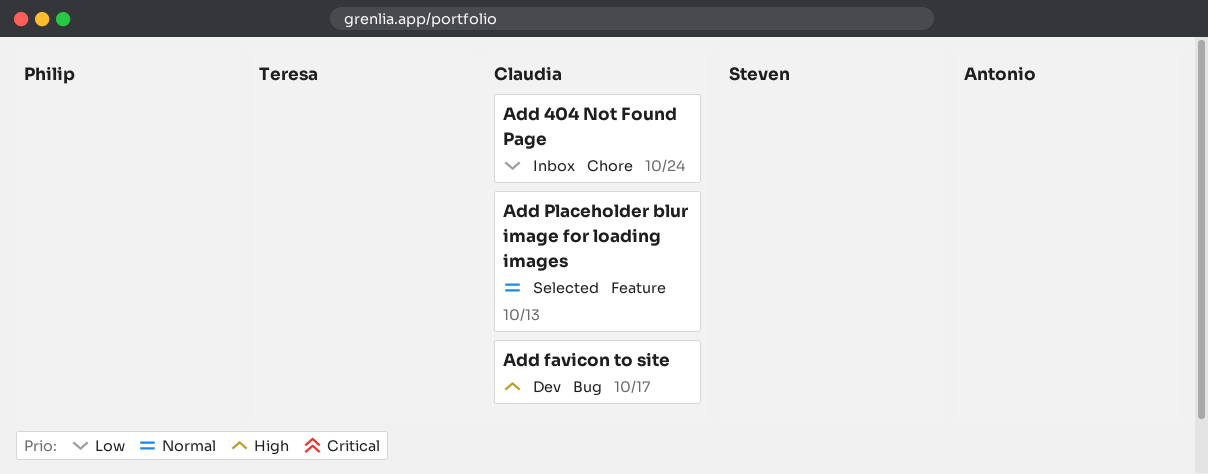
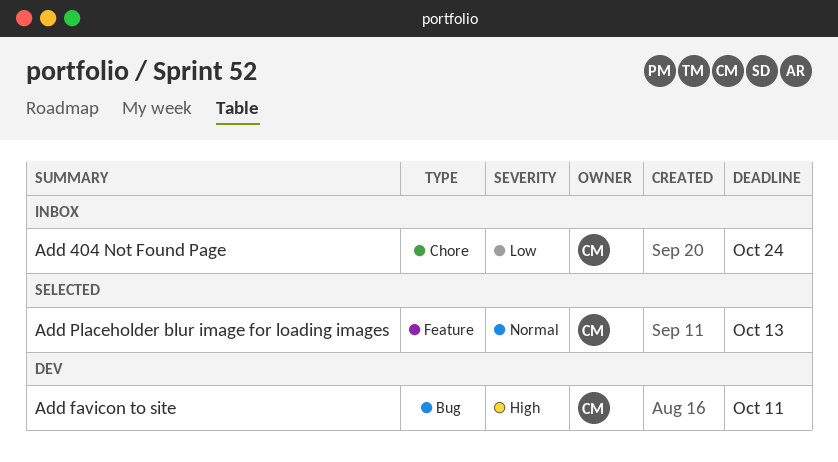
Add favicon to site, due: Oct 17 -> Oct 11

